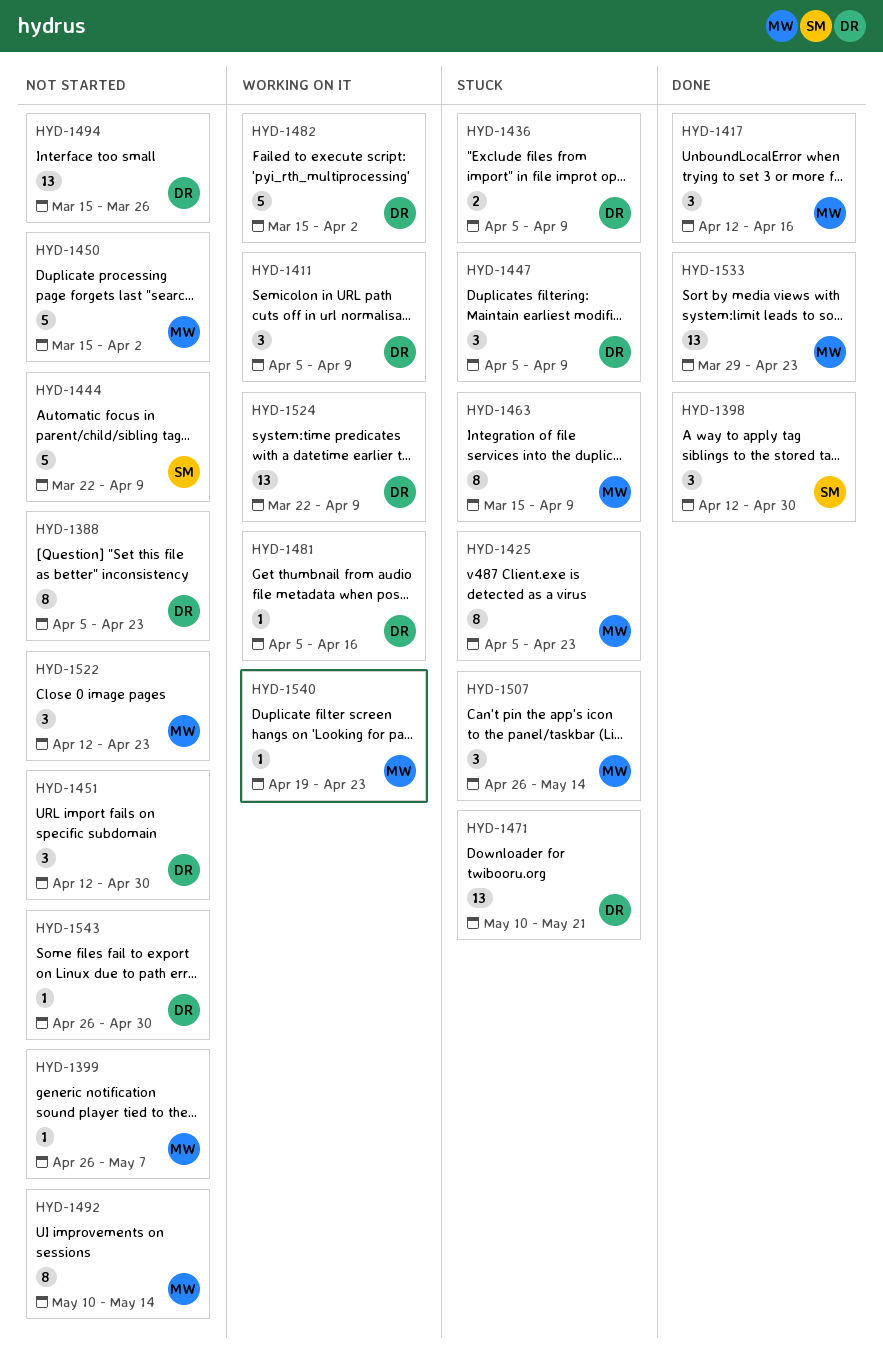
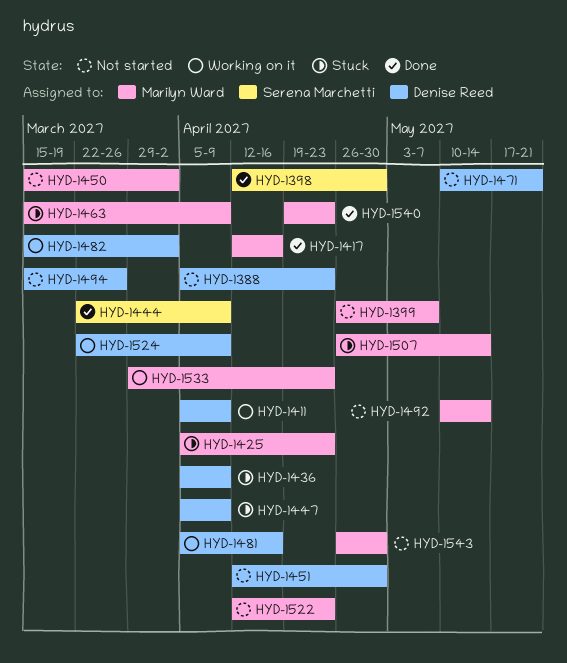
HYD-1444, status: Not started -> Done
HYD-1471, status: Stuck -> Not started
HYD-1533, status: Done -> Working on it
HYD-1540, status: Working on it -> Done
HYD-1543, owner: Denise Reed -> Marilyn Ward

